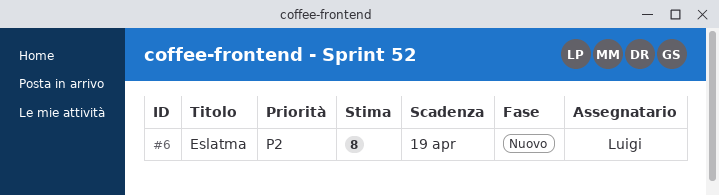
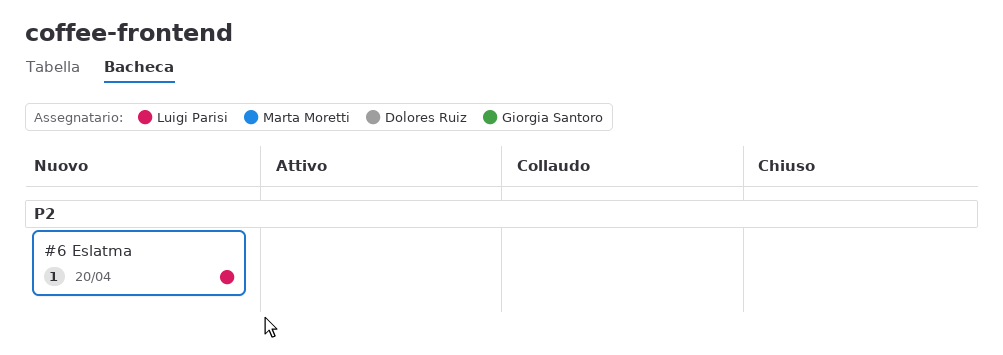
#6, estimate: 8 -> 1
#6, due: Apr 19 -> Apr 20

